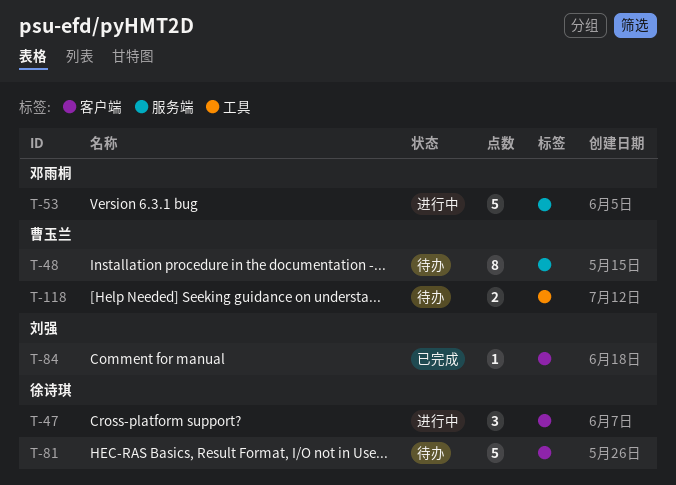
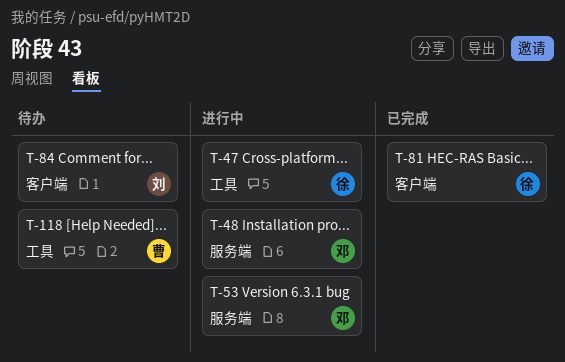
T-47, label: 客户端 -> 工具
T-48, status: 待办 -> 进行中
T-48, owner: 曹玉兰 -> 邓雨桐
T-81, status: 待办 -> 已完成
T-84, status: 已完成 -> 待办

